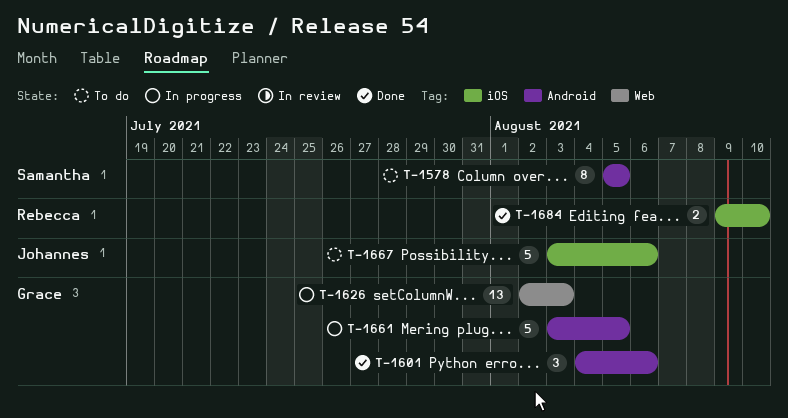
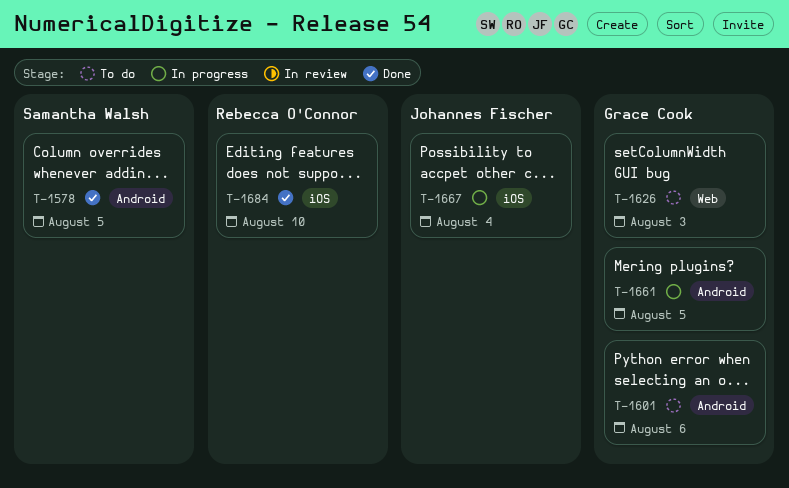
T-1578, status: To do -> Done
T-1601, status: Done -> To do
T-1626, status: In progress -> To do
T-1667, status: To do -> In progress
T-1667, due: Aug 6 -> Aug 4

